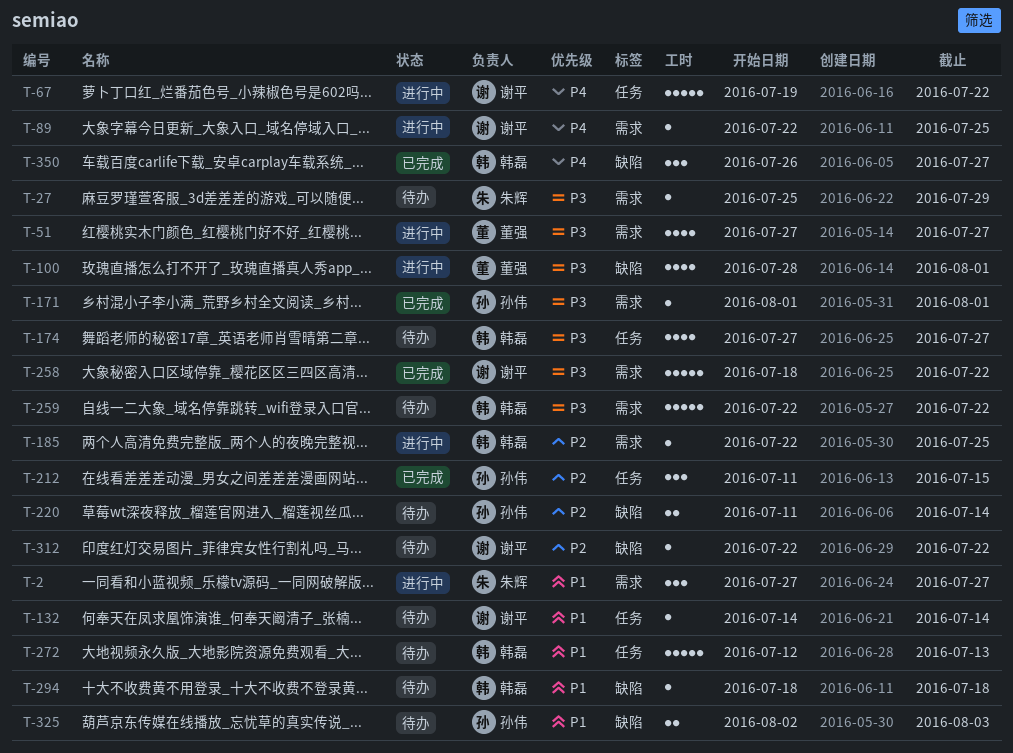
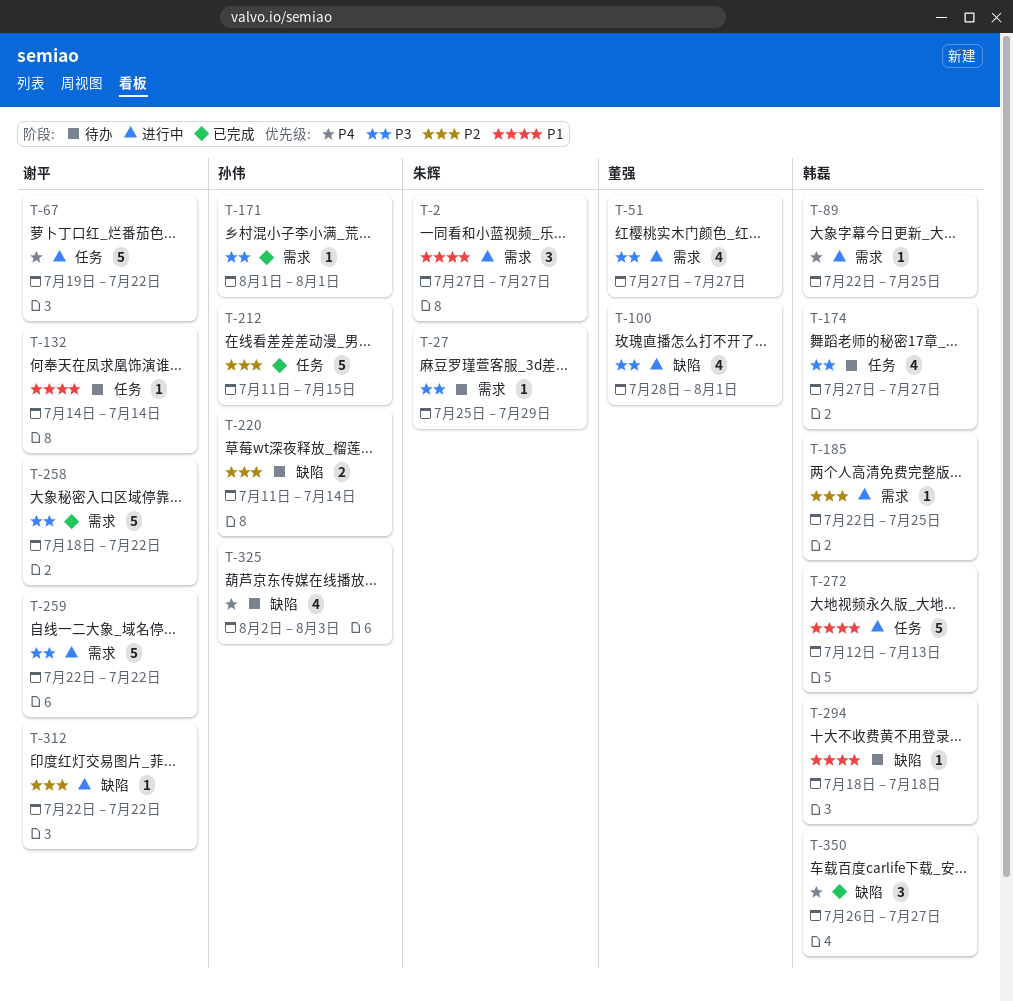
T-89, owner: 谢平 -> 韩磊
T-212, estimate: 3 -> 5
T-259, status: 待办 -> 进行中
T-259, owner: 韩磊 -> 谢平
T-272, status: 待办 -> 进行中
T-312, status: 待办 -> 进行中
T-325, priority: P1 -> P4
T-325, estimate: 2 -> 4

